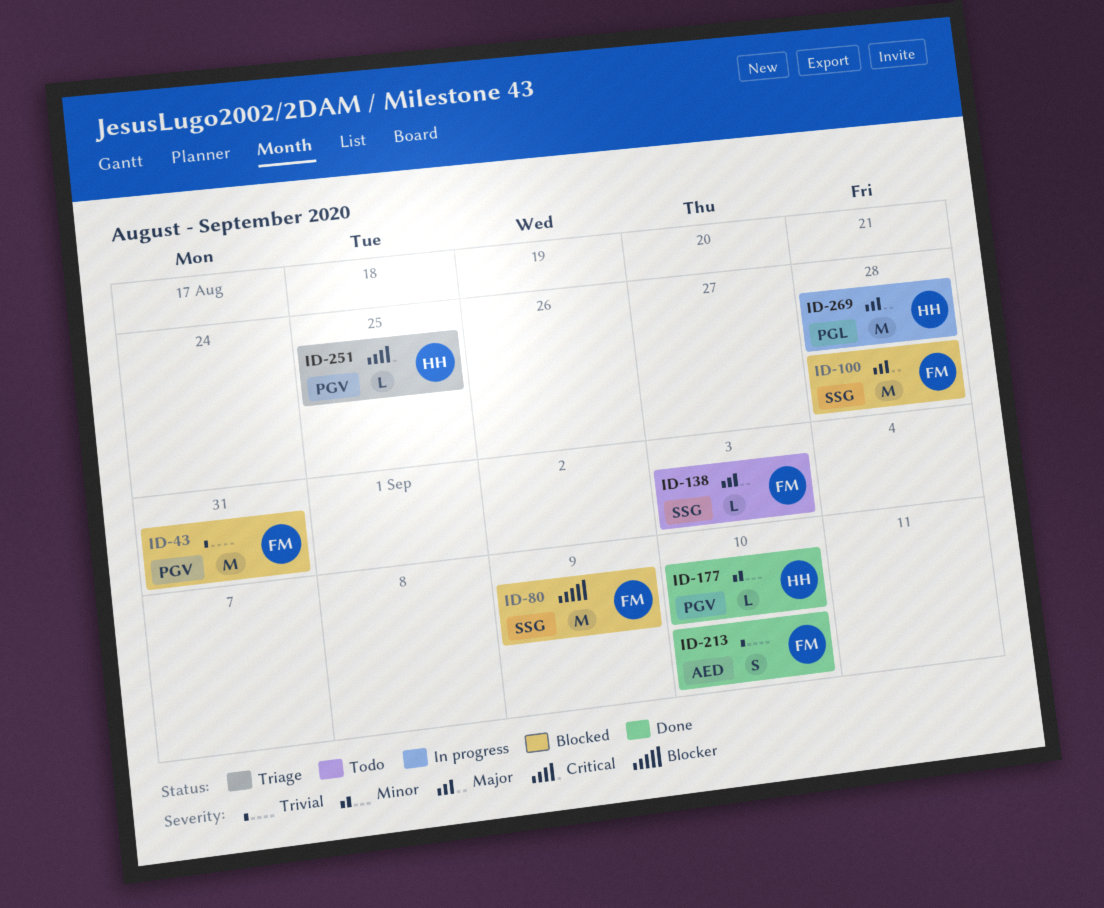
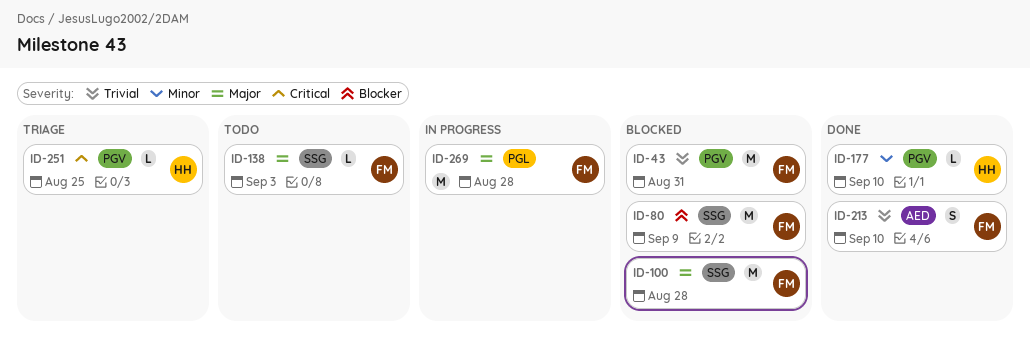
ID-269, owner: HH -> FM

